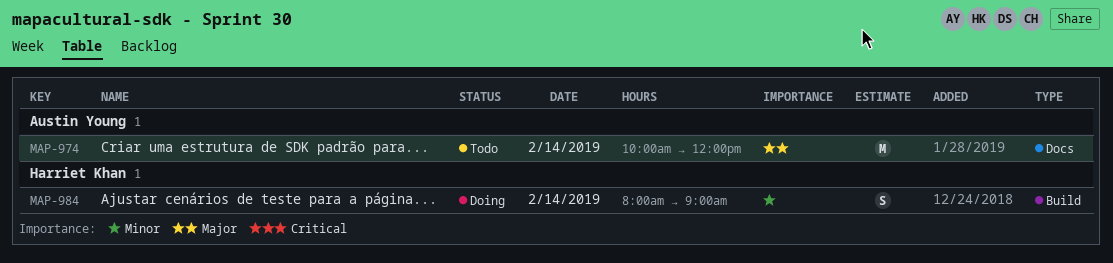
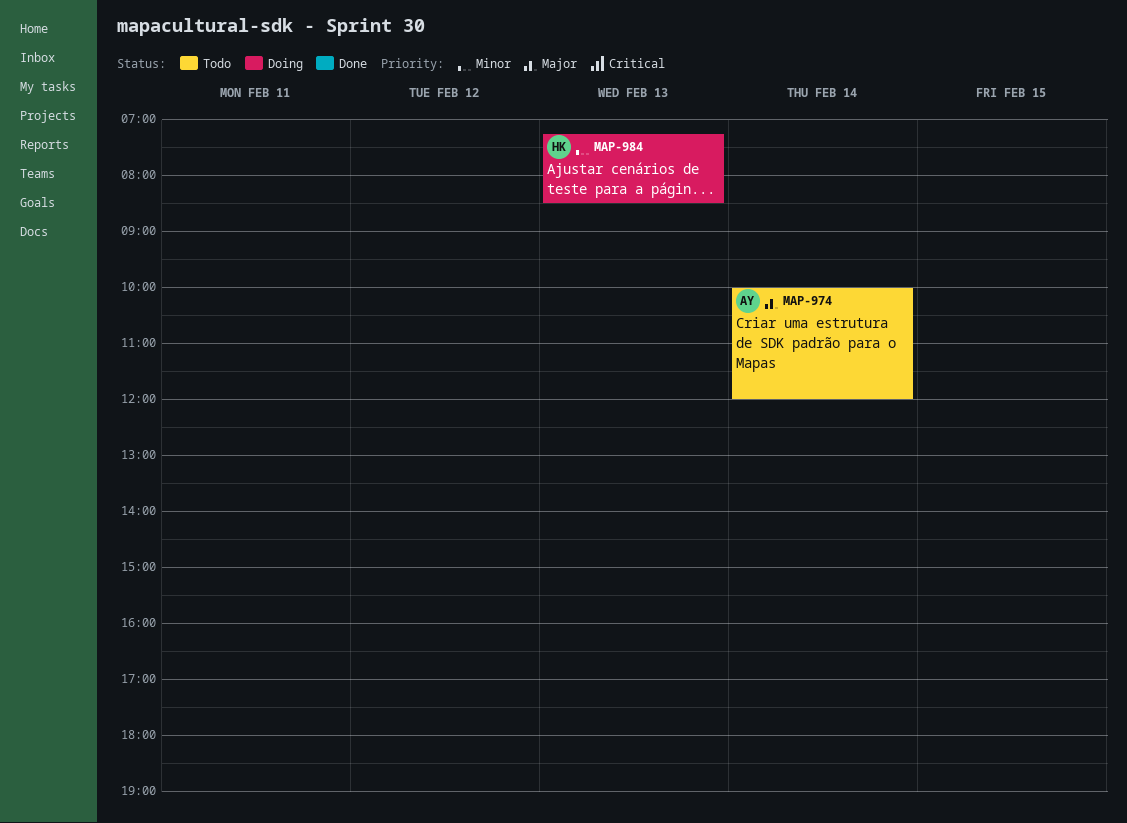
MAP-984, day: Feb 14 -> Feb 13
MAP-984, begins: 08:00 -> 07:15
MAP-984, ends: 09:00 -> 08:30

